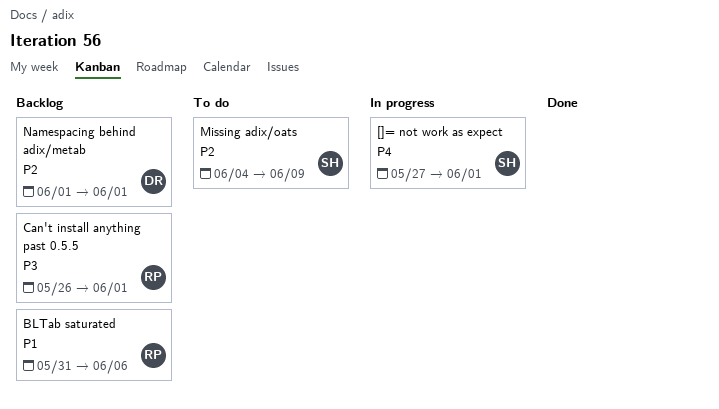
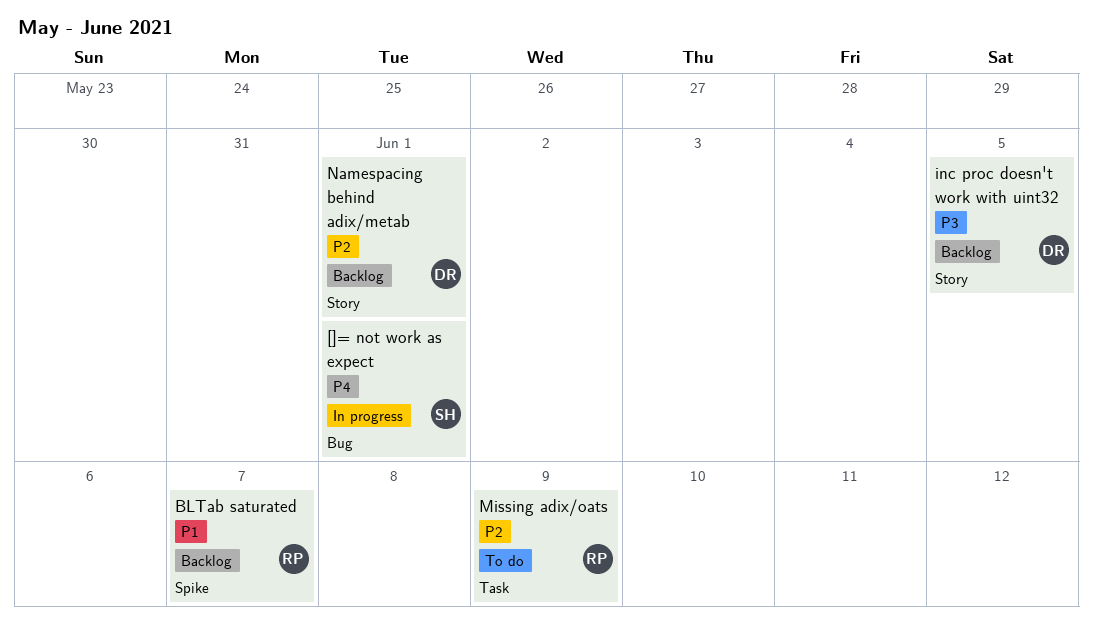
BLTab saturated, due: Jun 6 -> Jun 7
Can't install anything past 0.5.5: present -> none
inc proc doesn't work with uint32: none -> present
Missing adix/oats, owner: SH -> RP

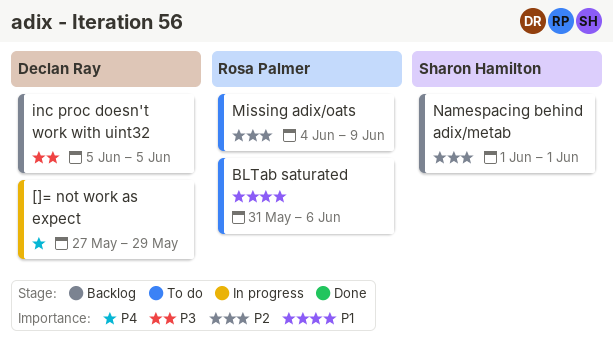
[]= not work as expect, owner: Sharon Hamilton -> Declan Ray
[]= not work as expect, due: Jun 1 -> May 29
BLTab saturated, status: Backlog -> To do
BLTab saturated, due: Jun 7 -> Jun 6
Namespacing behind adix/metab, owner: Declan Ray -> Sharon Hamilton

